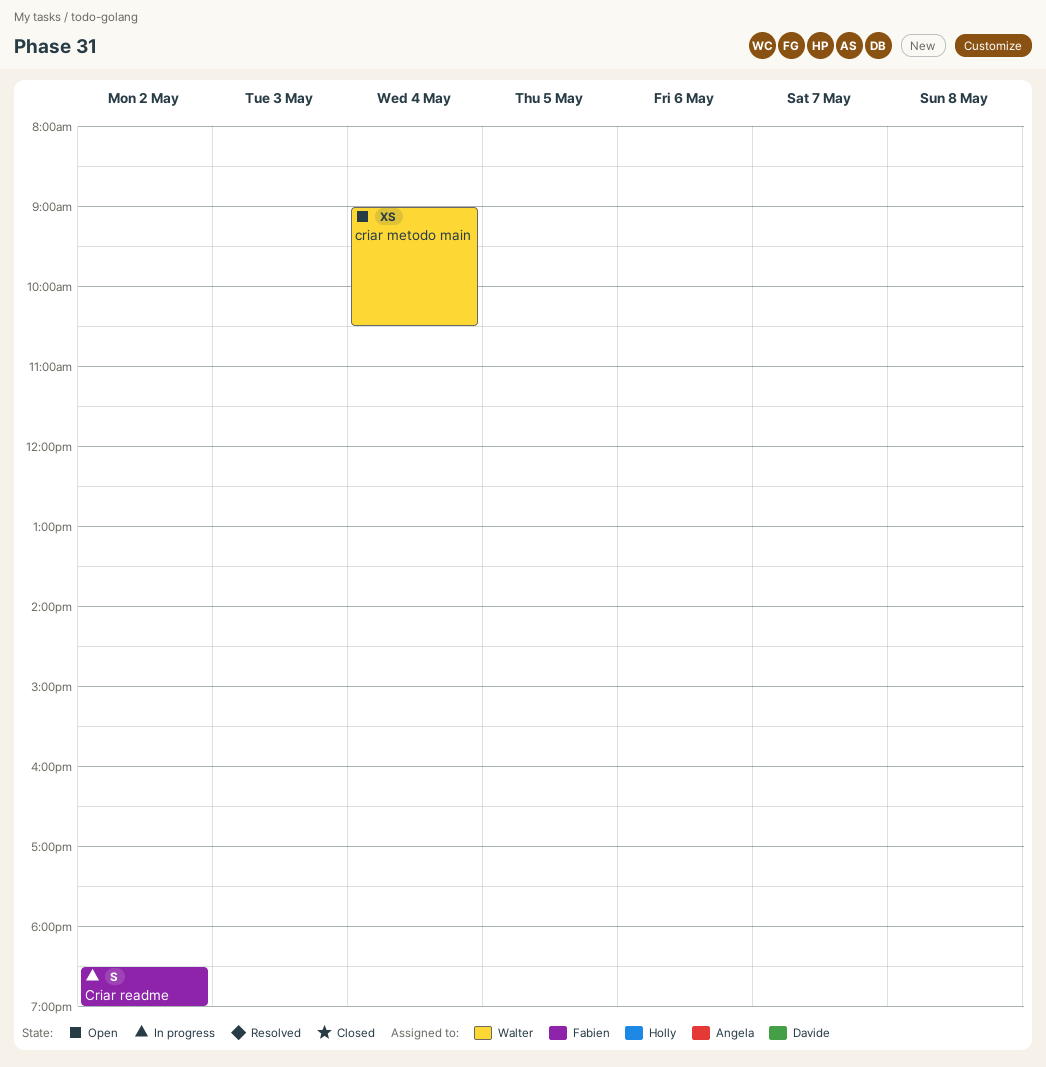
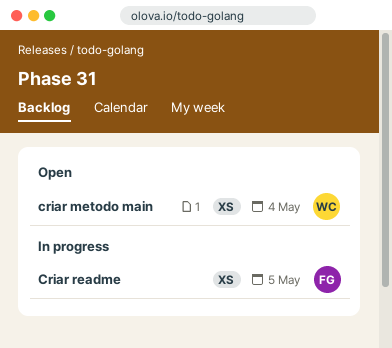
Criar readme, estimate: S -> XS
Criar readme, day: May 2 -> May 5

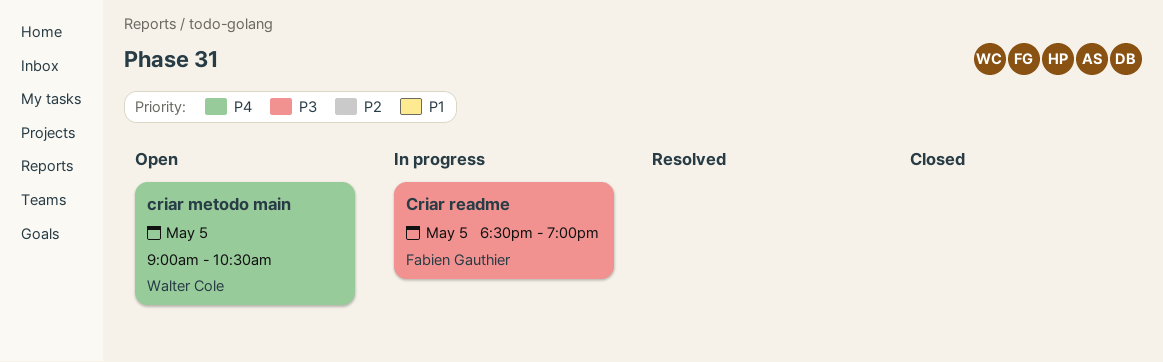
criar metodo main, day: May 4 -> May 5

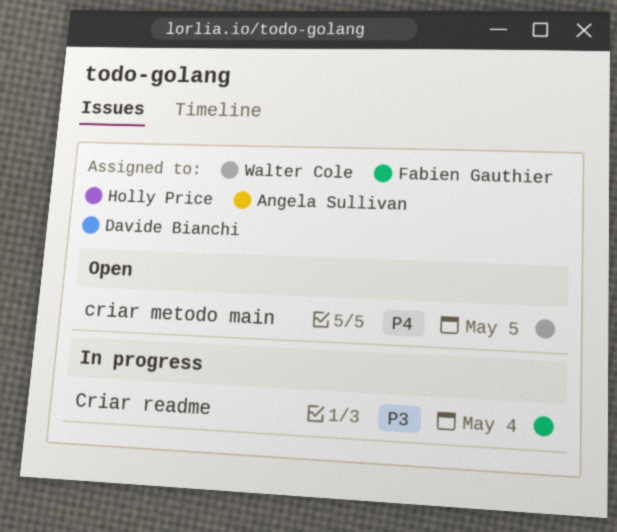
Criar readme, day: May 5 -> May 4

